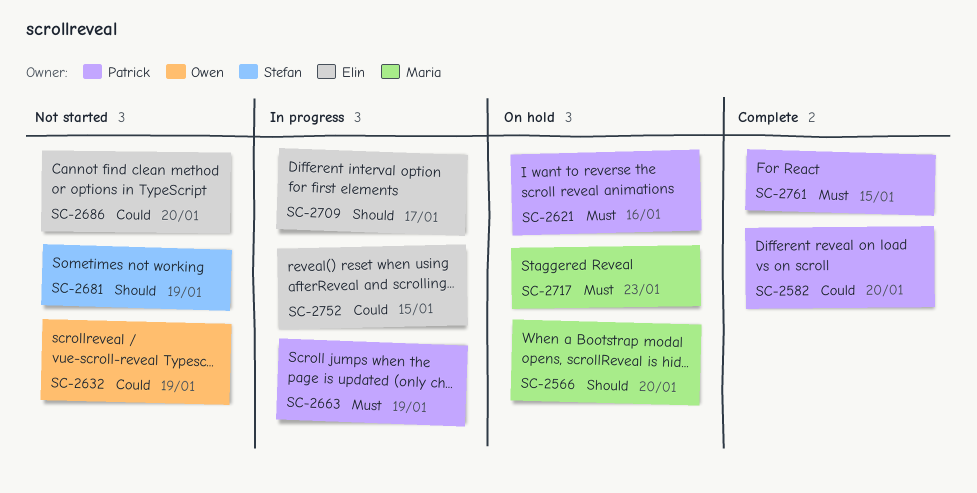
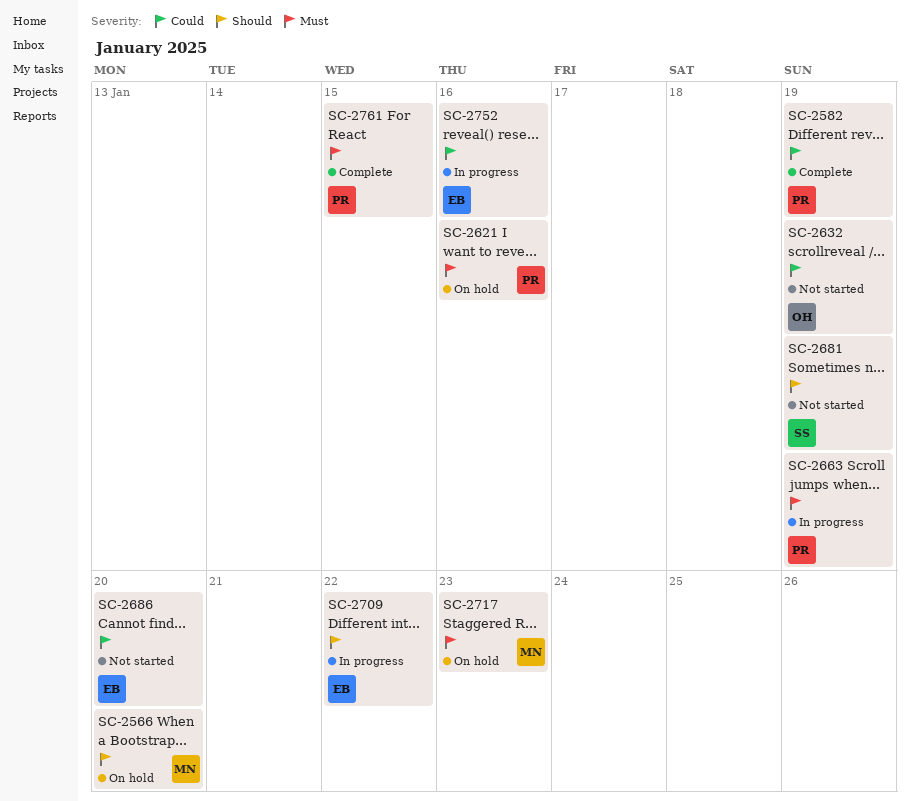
SC-2582, due: Jan 20 -> Jan 19
SC-2709, due: Jan 17 -> Jan 22
SC-2752, due: Jan 15 -> Jan 16

